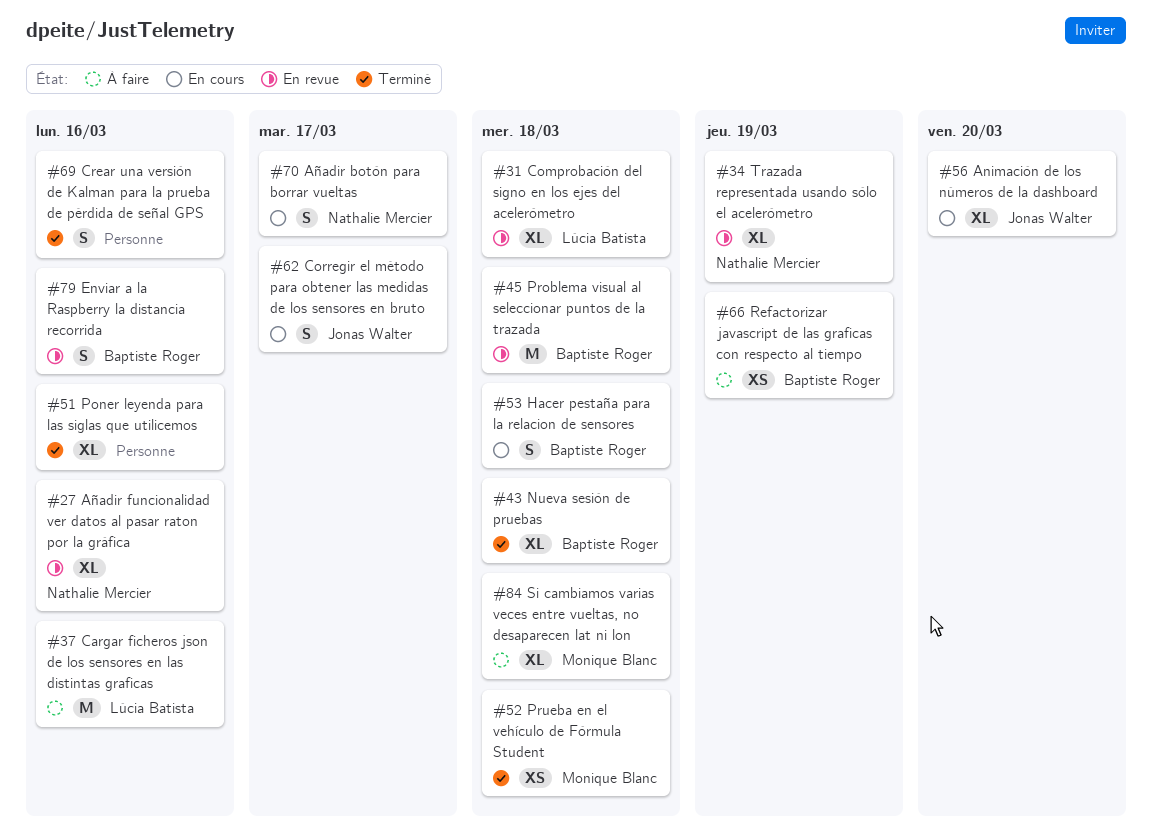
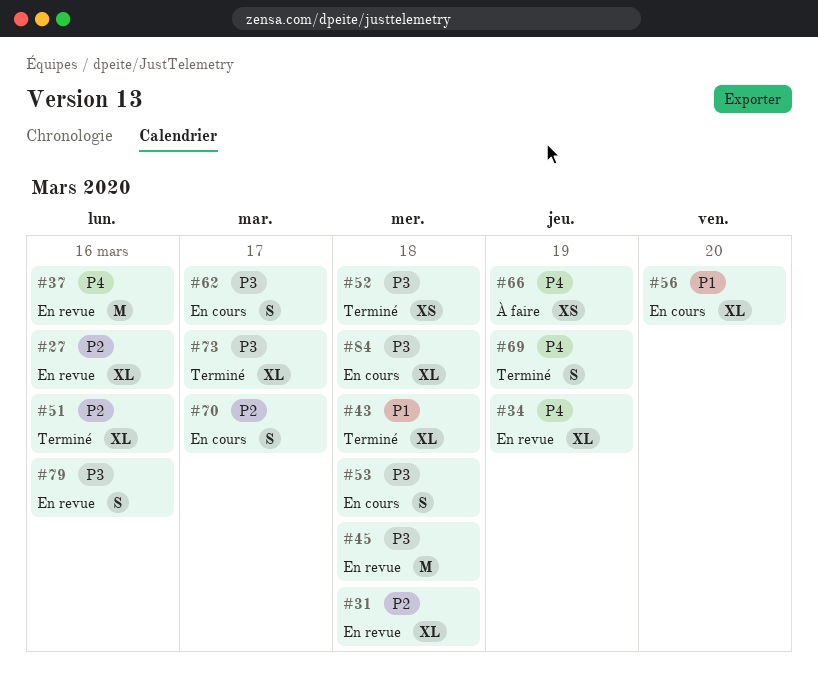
#37, status: À faire -> En revue
#69, due: Mar 16 -> Mar 19
#73: none -> present
#84, status: À faire -> En cours

